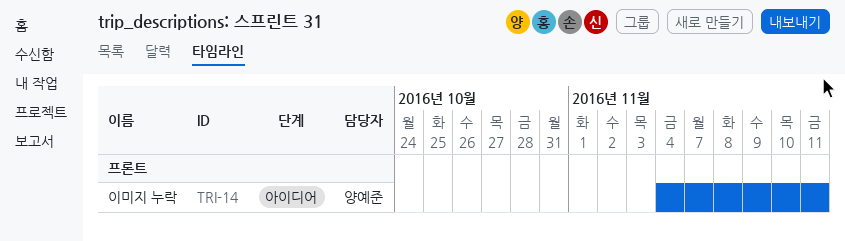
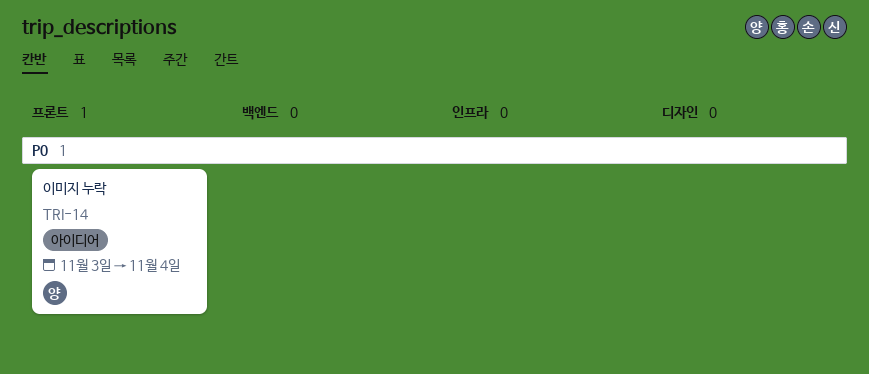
TRI-14, start: Nov 4 -> Nov 3
TRI-14, due: Nov 11 -> Nov 4

